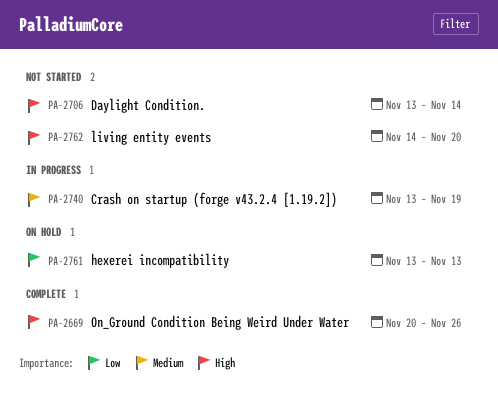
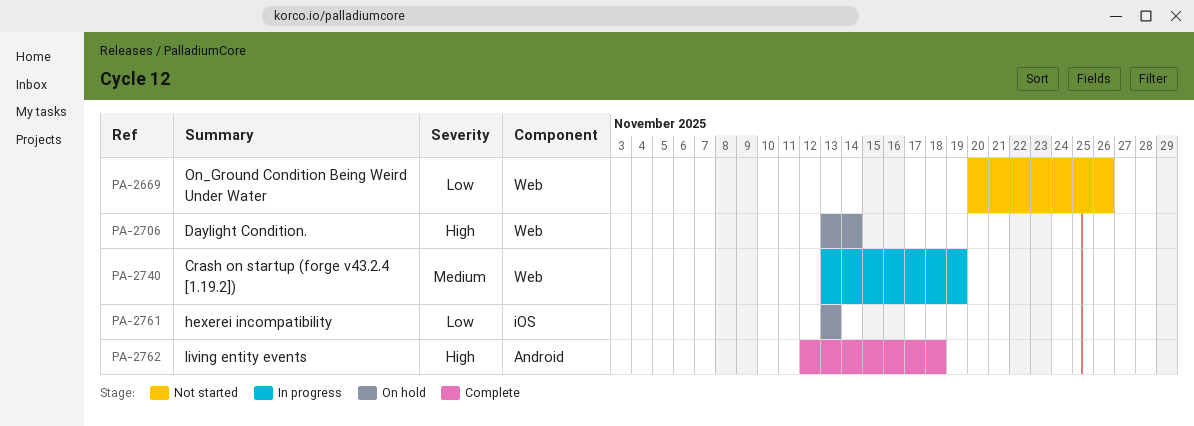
PA-2669, status: Complete -> Not started
PA-2669, priority: High -> Low
PA-2706, status: Not started -> On hold
PA-2762, status: Not started -> Complete
PA-2762, start: Nov 14 -> Nov 12
PA-2762, due: Nov 20 -> Nov 18

